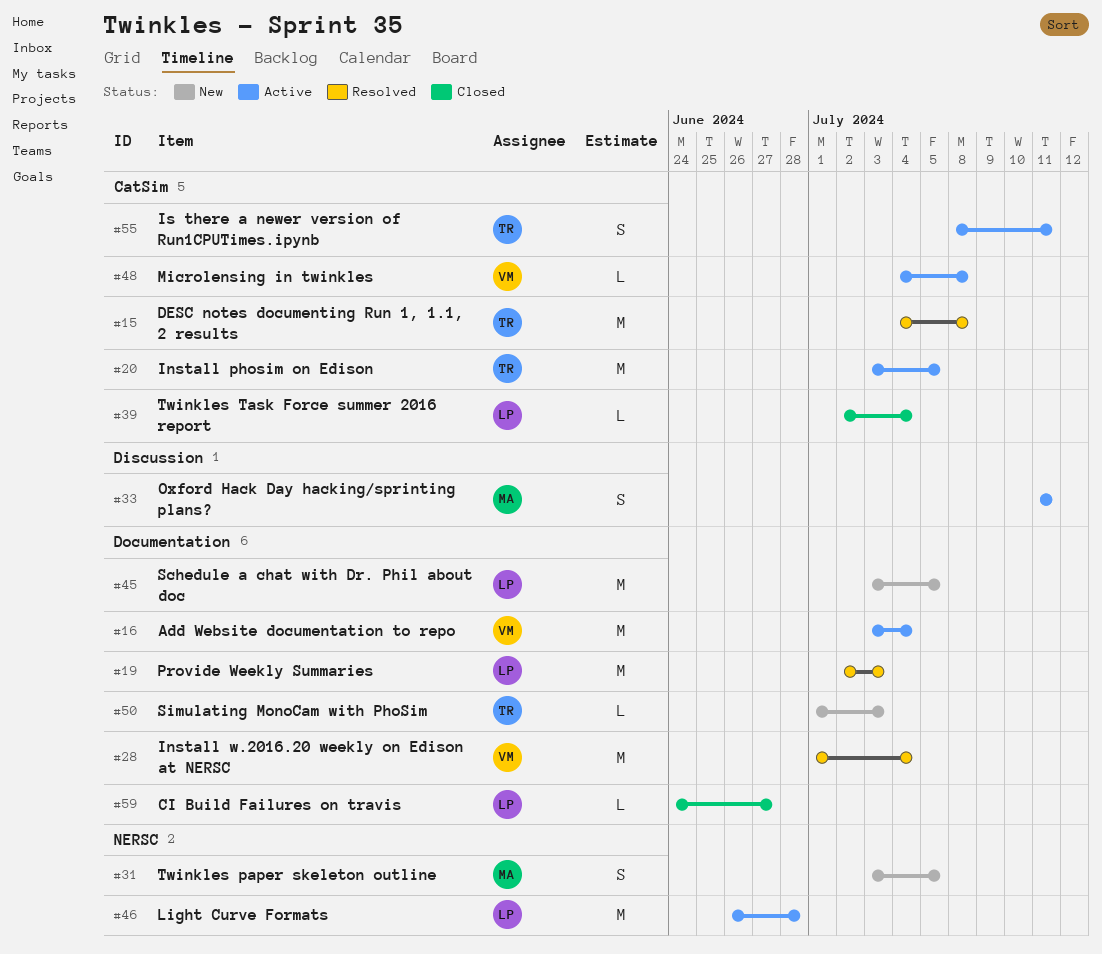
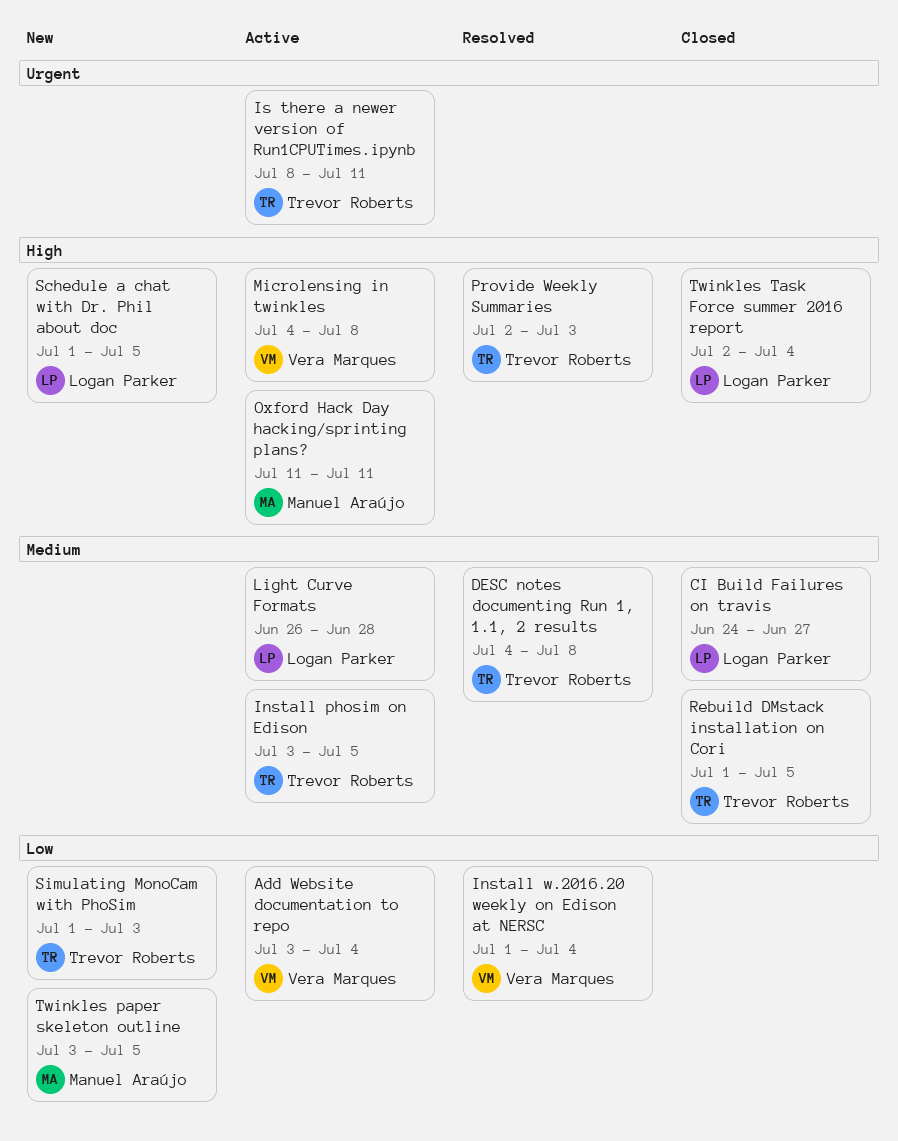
Provide Weekly Summaries, owner: Logan Parker -> Trevor Roberts
Rebuild DMstack installation on Cori: none -> present
Schedule a chat with Dr. Phil about doc, start: Jul 3 -> Jul 1

